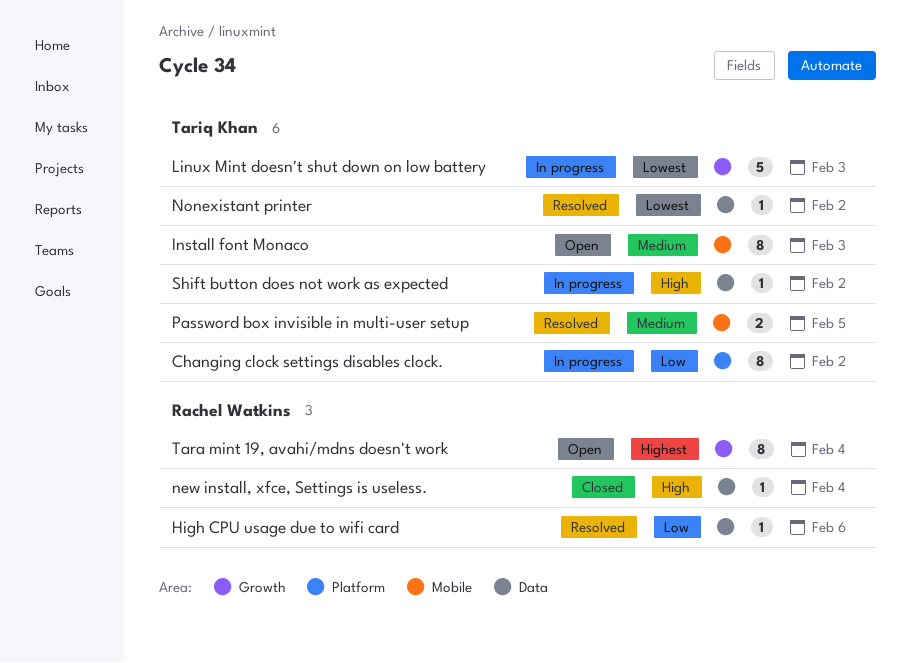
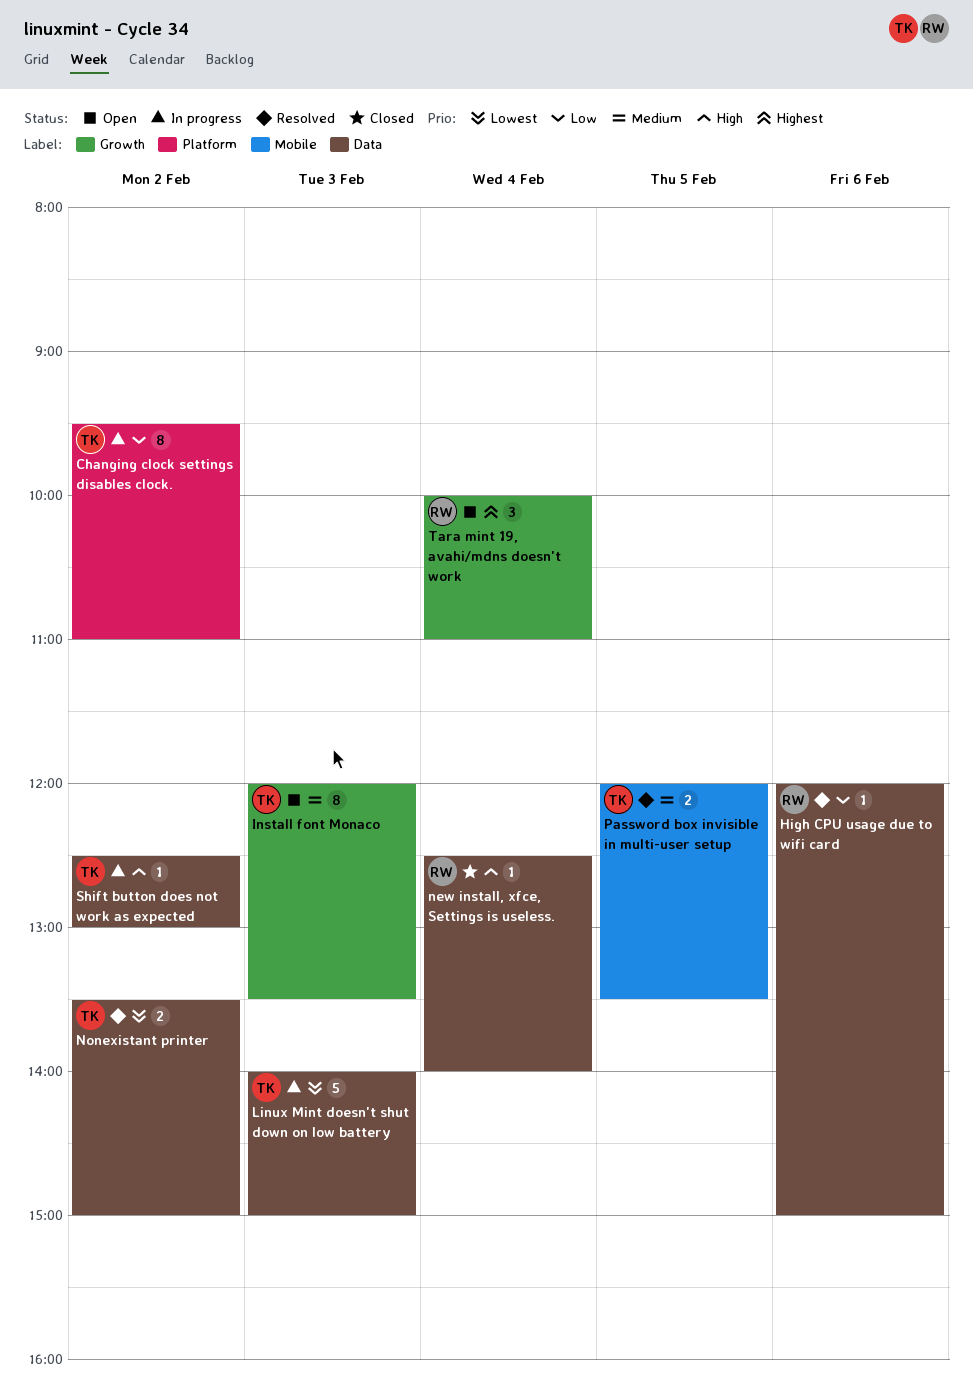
Install font Monaco, label: Mobile -> Growth
Linux Mint doesn't shut down on low battery, label: Growth -> Data
Nonexistant printer, estimate: 1 -> 2
Tara mint 19, avahi/mdns doesn't work, estimate: 8 -> 3

